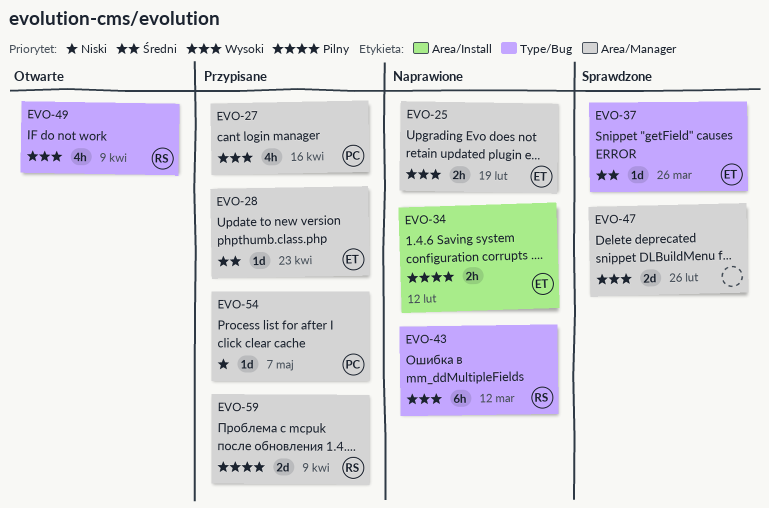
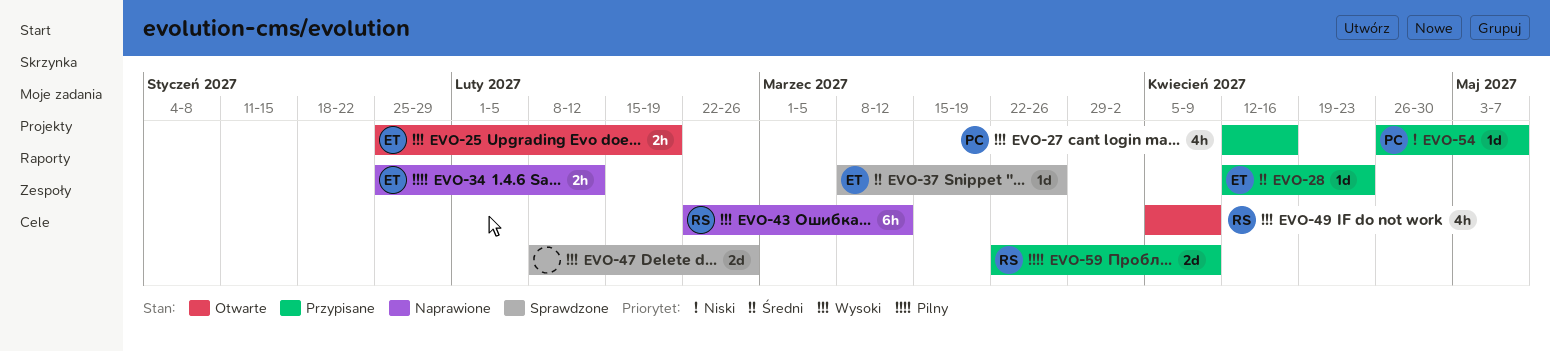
EVO-25, status: Naprawione -> Otwarte

